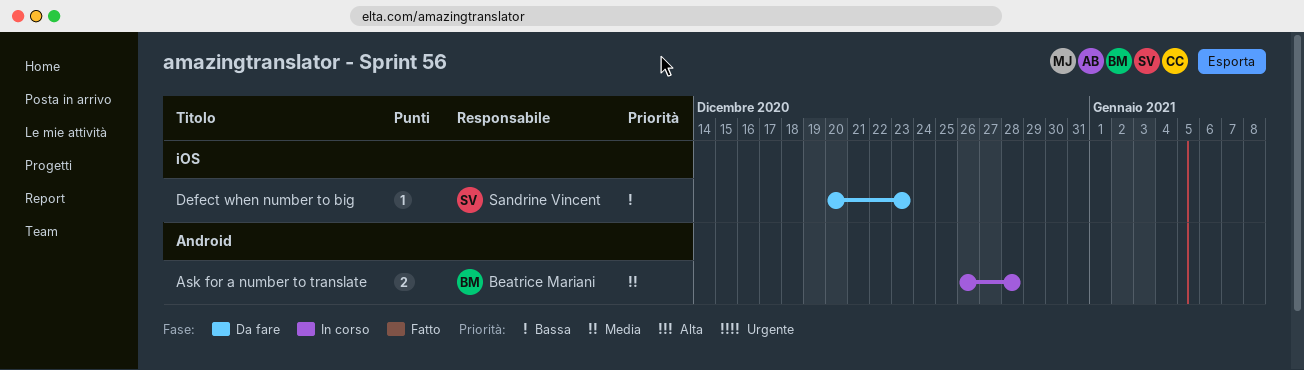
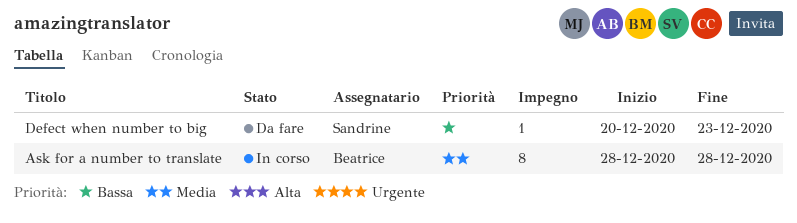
Ask for a number to translate, estimate: 2 -> 8
Ask for a number to translate, start: Dec 26 -> Dec 28

